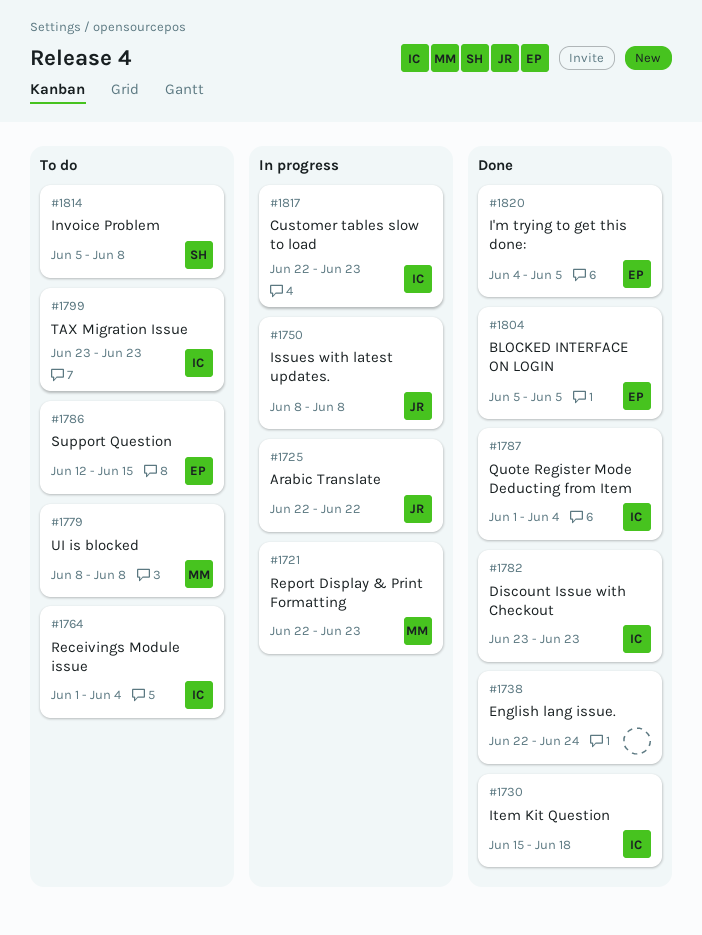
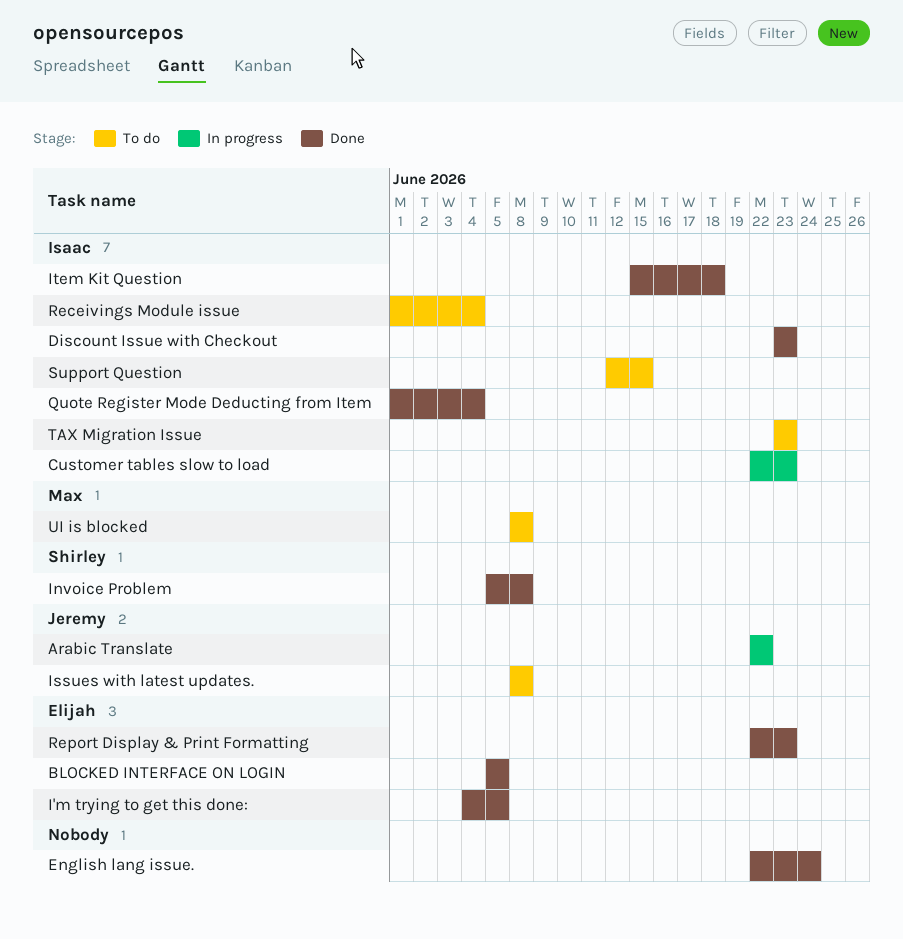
Invoice Problem, status: To do -> Done
Issues with latest updates., status: In progress -> To do
Report Display & Print Formatting, status: In progress -> Done
Report Display & Print Formatting, owner: Max -> Elijah
Support Question, owner: Elijah -> Isaac

